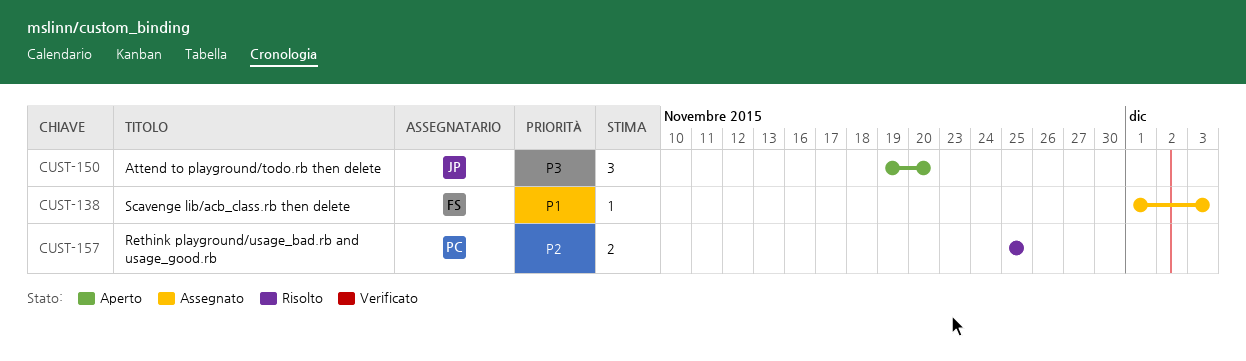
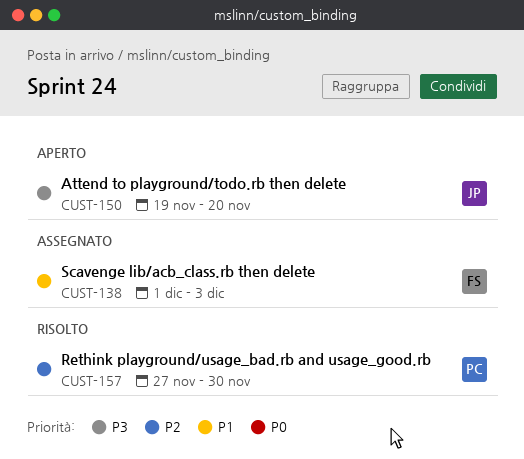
CUST-157, start: Nov 25 -> Nov 27
CUST-157, due: Nov 25 -> Nov 30

